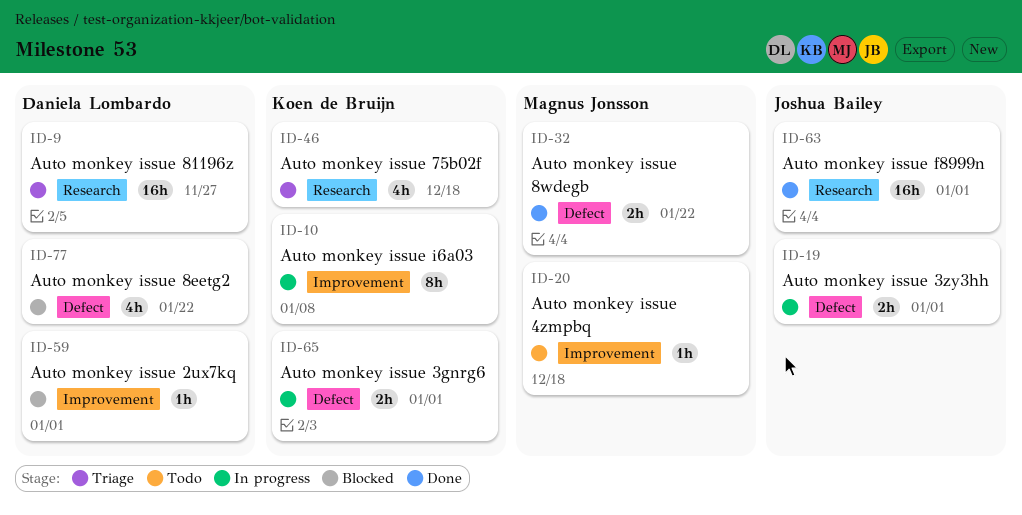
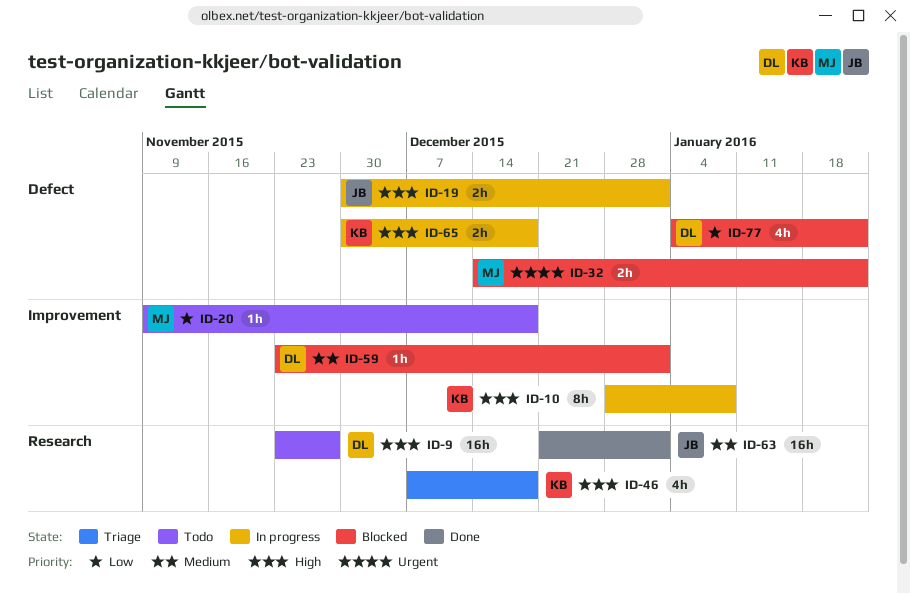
ID-9, status: Triage -> Todo
ID-32, status: Done -> Blocked
ID-65, due: Jan 1 -> Dec 18

